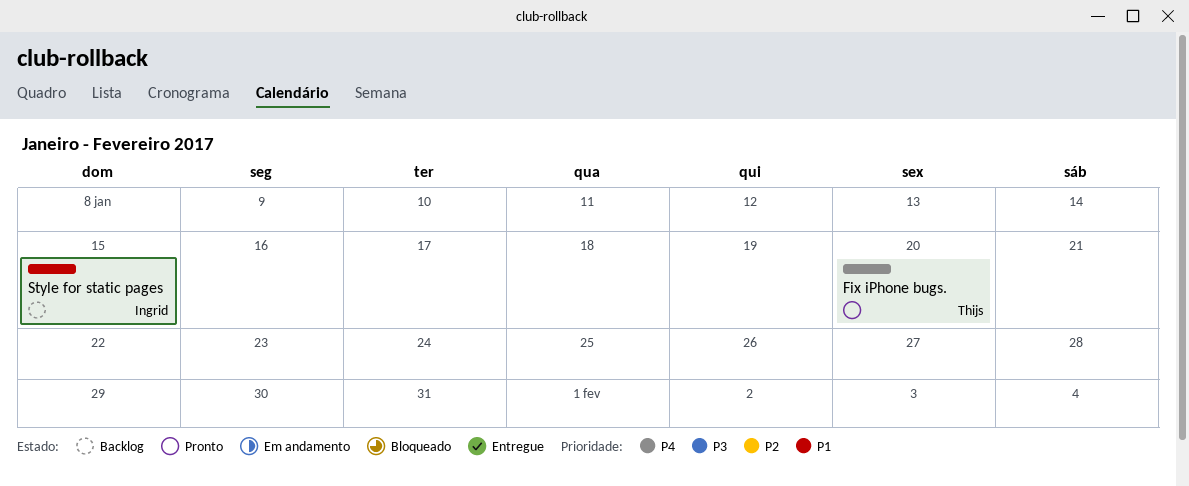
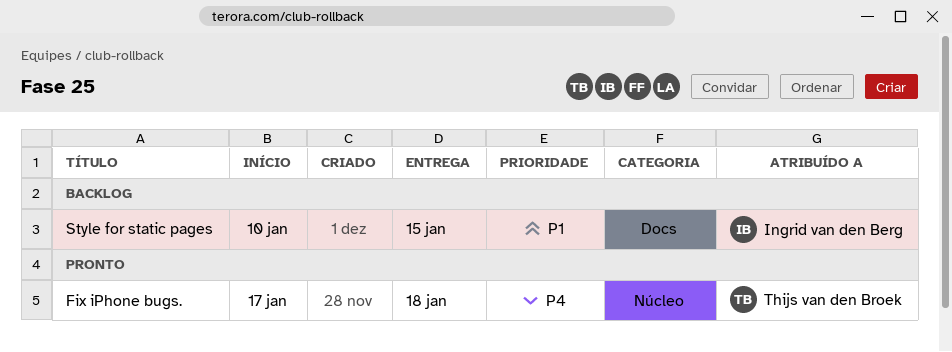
Fix iPhone bugs., due: Jan 20 -> Jan 18

